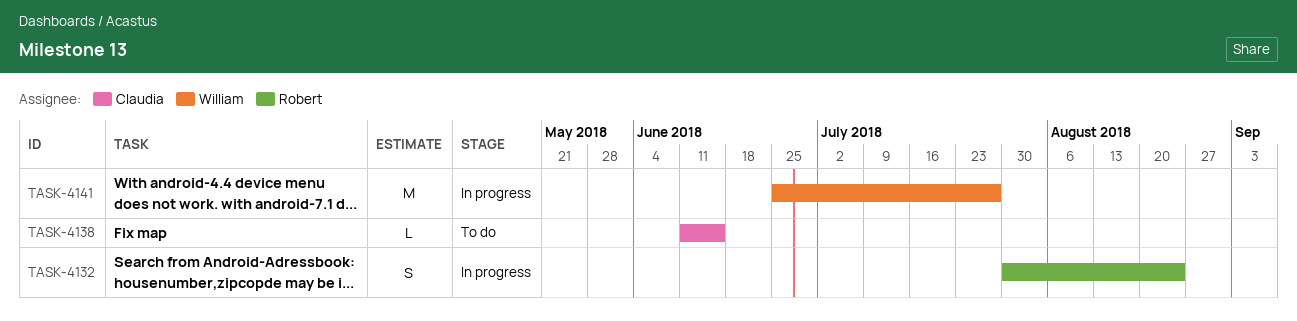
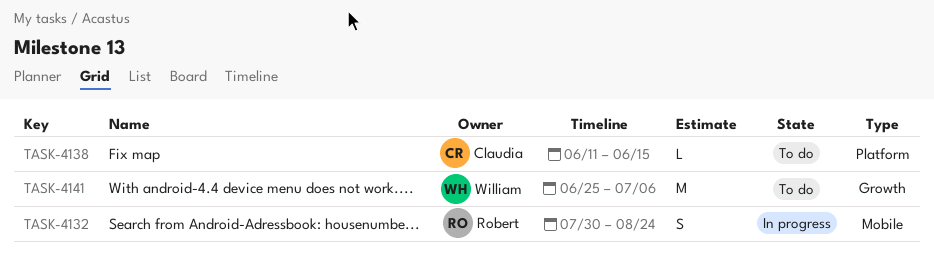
TASK-4141, status: In progress -> To do
TASK-4141, due: Jul 27 -> Jul 6

